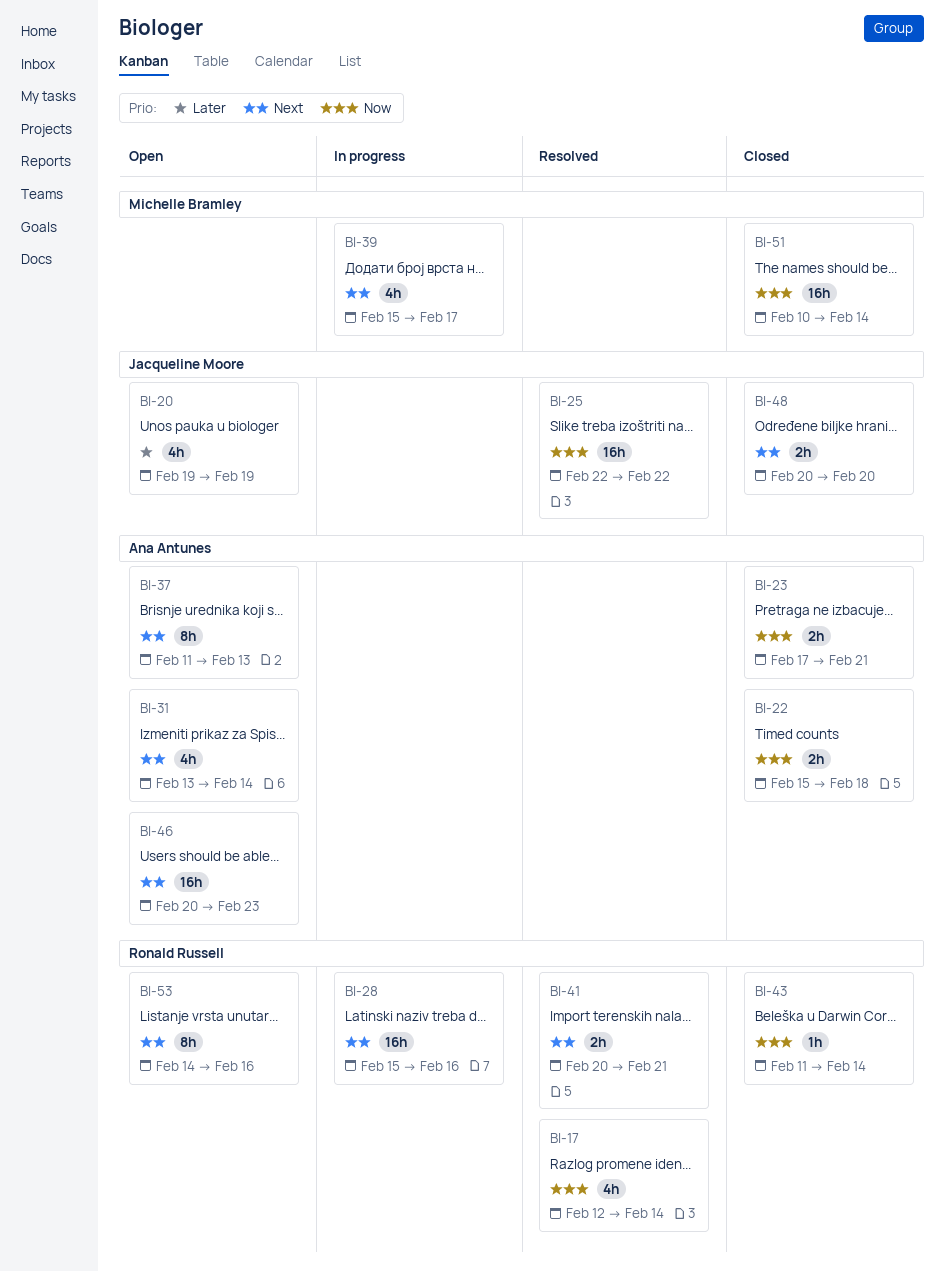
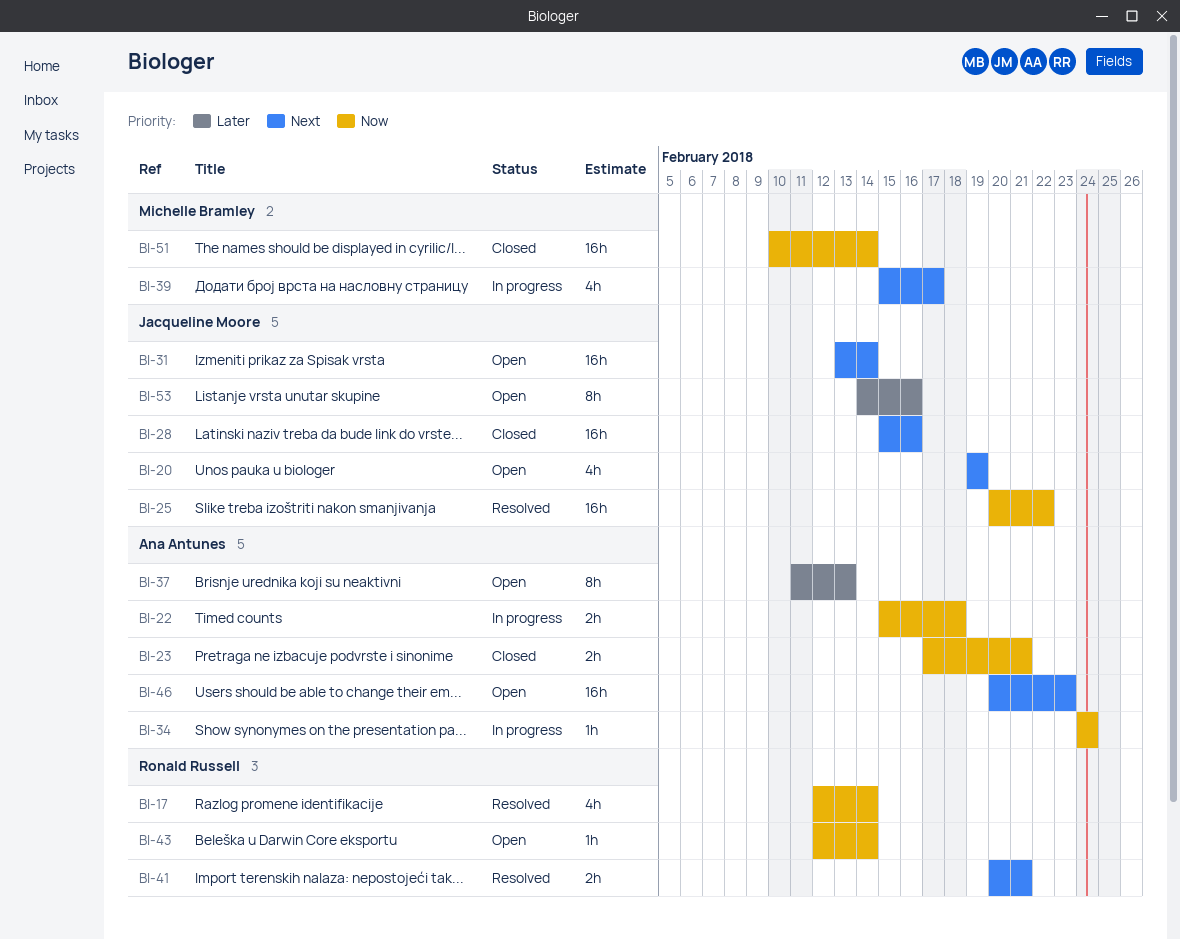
BI-20, priority: Later -> Next
BI-22, status: Closed -> In progress
BI-25, start: Feb 22 -> Feb 20
BI-28, status: In progress -> Closed
BI-28, owner: Ronald Russell -> Jacqueline Moore
BI-31, owner: Ana Antunes -> Jacqueline Moore
BI-31, estimate: 4h -> 16h
BI-34: none -> present
BI-37, priority: Next -> Later
BI-43, status: Closed -> Open
BI-43, start: Feb 11 -> Feb 12
BI-48: present -> none
BI-53, owner: Ronald Russell -> Jacqueline Moore
BI-53, priority: Next -> Later

